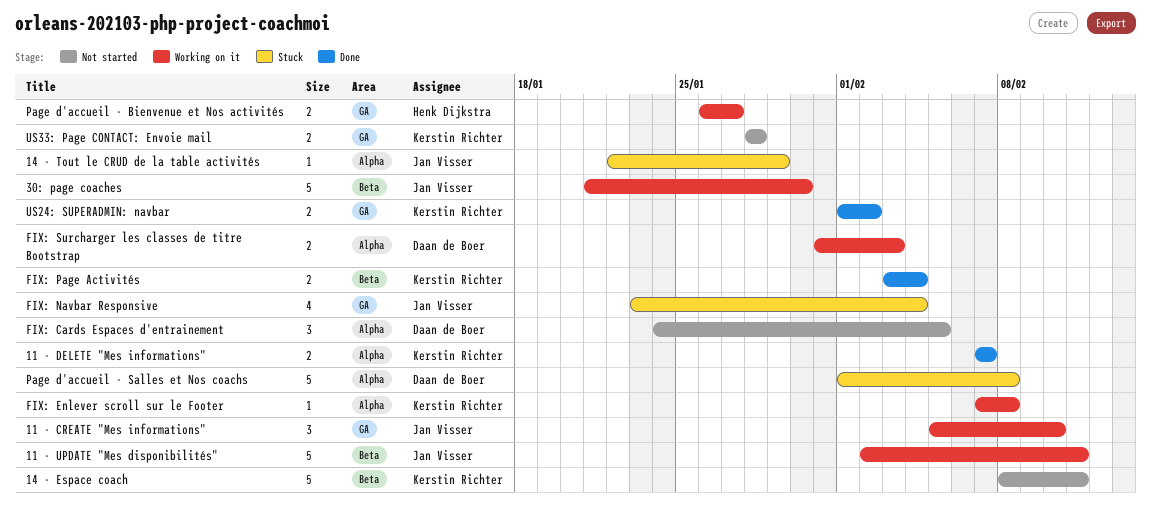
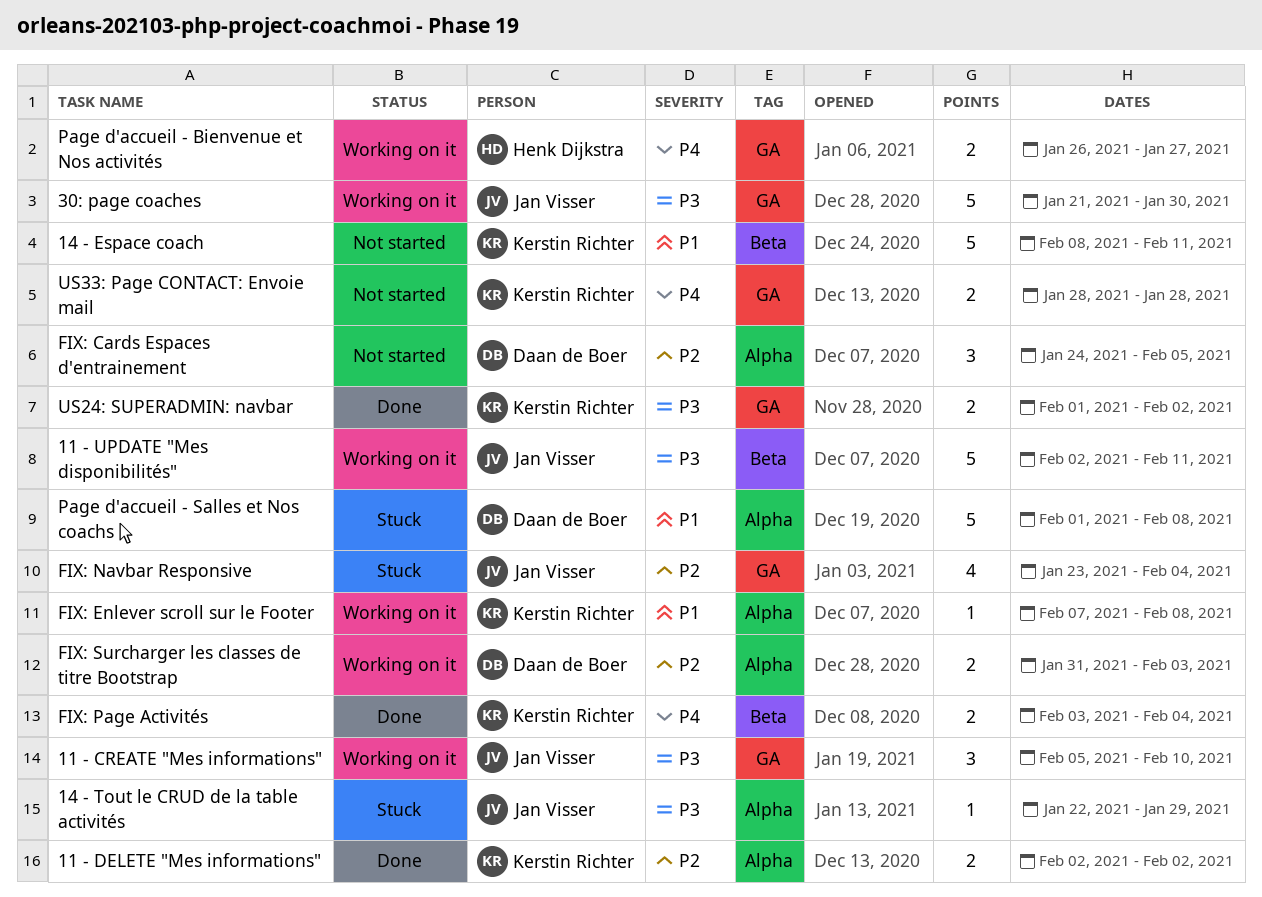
11 - DELETE "Mes informations", start: Feb 7 -> Feb 2
11 - DELETE "Mes informations", due: Feb 7 -> Feb 2
30: page coaches, label: Beta -> GA

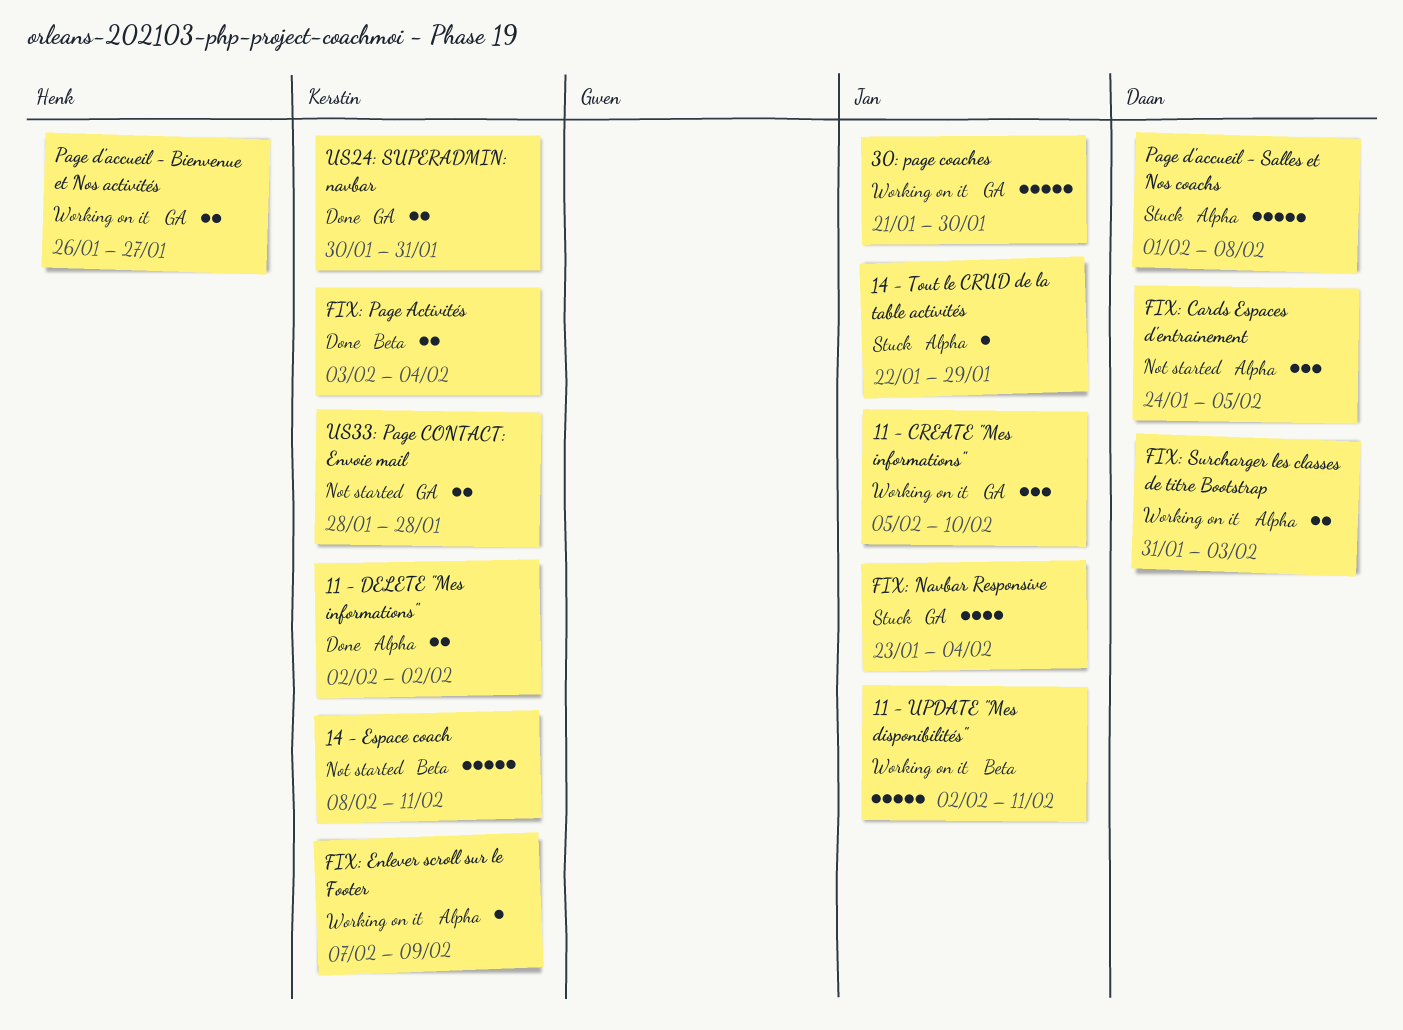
FIX: Enlever scroll sur le Footer, due: Feb 8 -> Feb 9
US24: SUPERADMIN: navbar, start: Feb 1 -> Jan 30
US24: SUPERADMIN: navbar, due: Feb 2 -> Jan 31

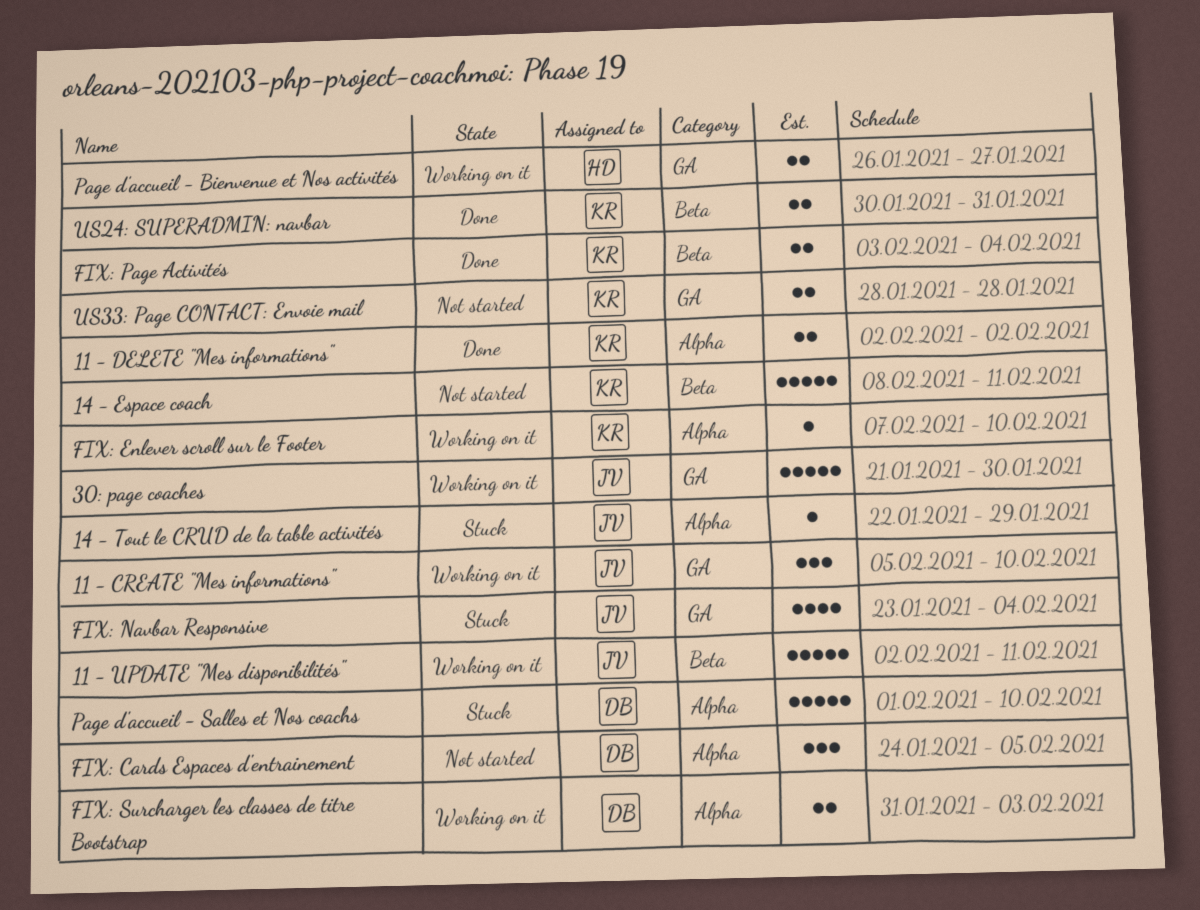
FIX: Enlever scroll sur le Footer, due: Feb 9 -> Feb 10
Page d'accueil - Salles et Nos coachs, due: Feb 8 -> Feb 10
US24: SUPERADMIN: navbar, label: GA -> Beta

